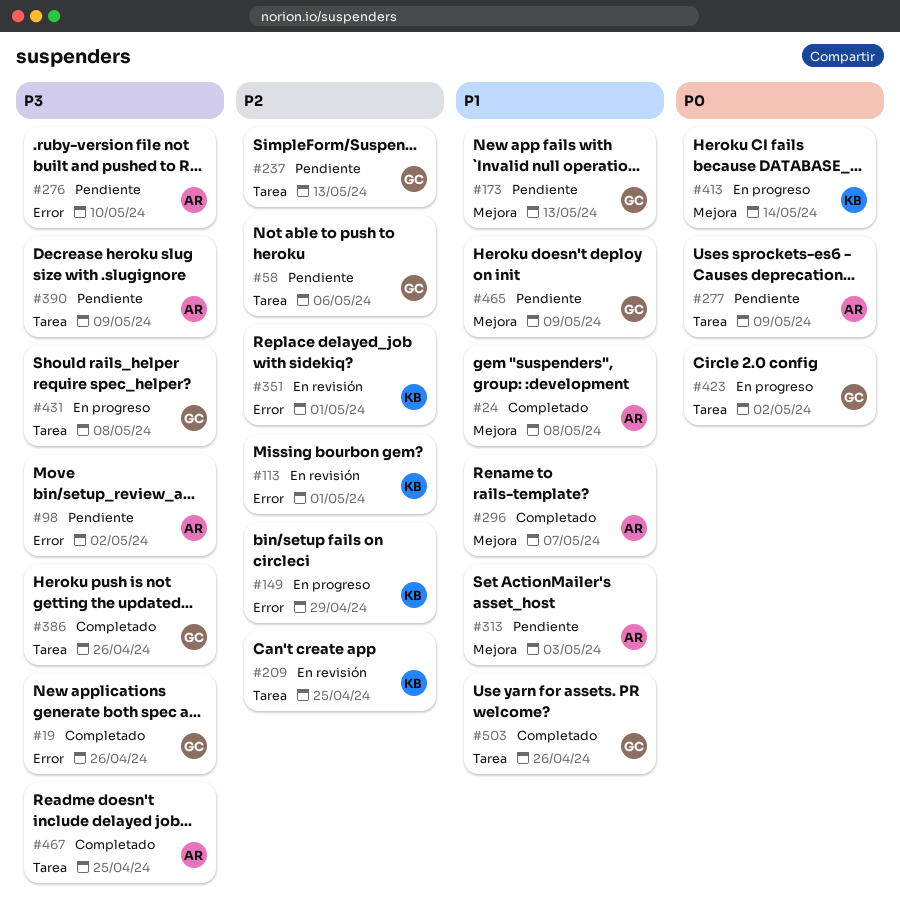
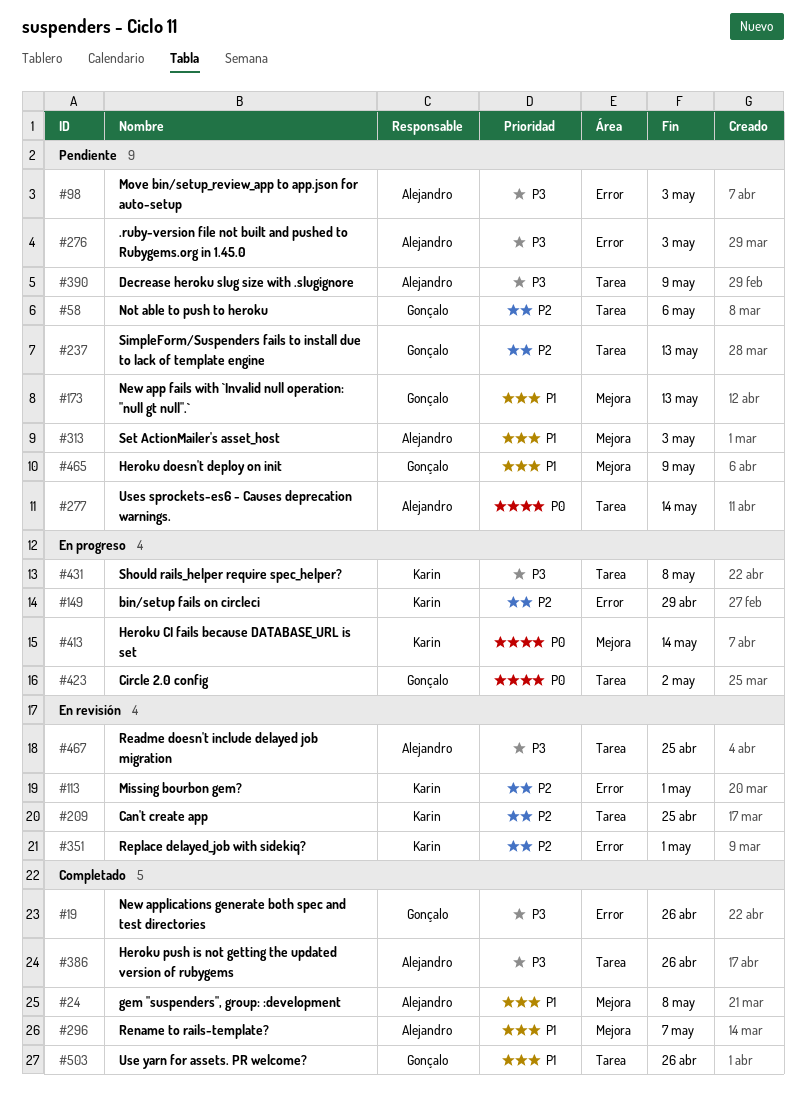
#98, due: May 2 -> May 3
#276, due: May 10 -> May 3
#277, due: May 9 -> May 14
#386, owner: Gonçalo -> Alejandro
#431, owner: Gonçalo -> Karin
#467, status: Completado -> En revisión

